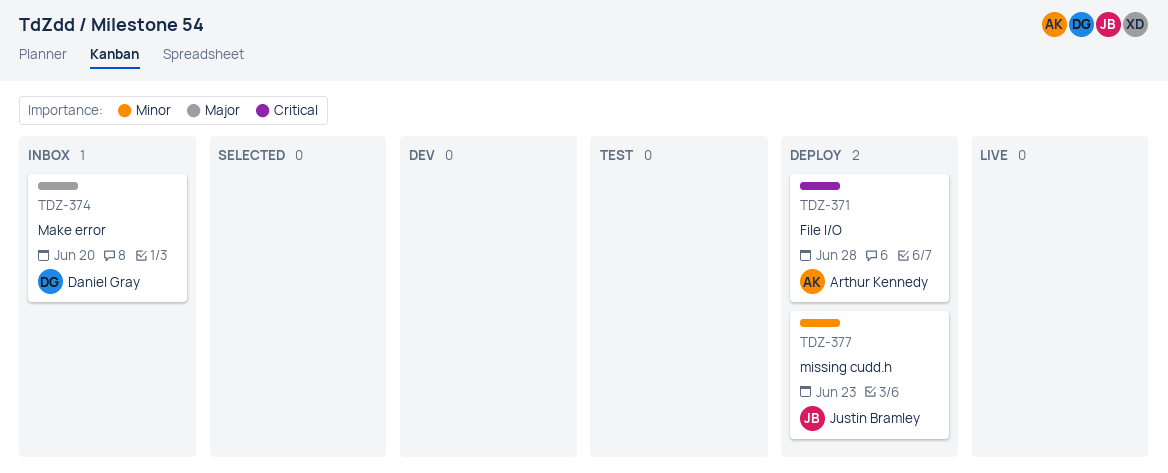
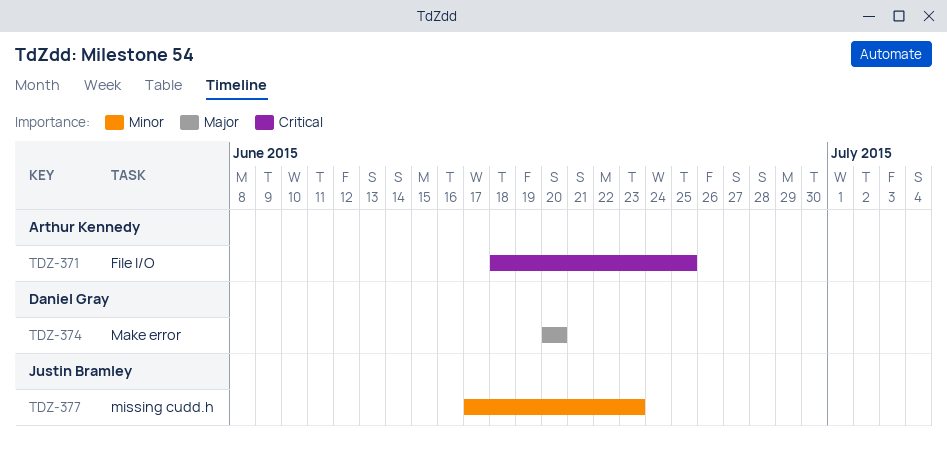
TDZ-371, due: Jun 28 -> Jun 25

